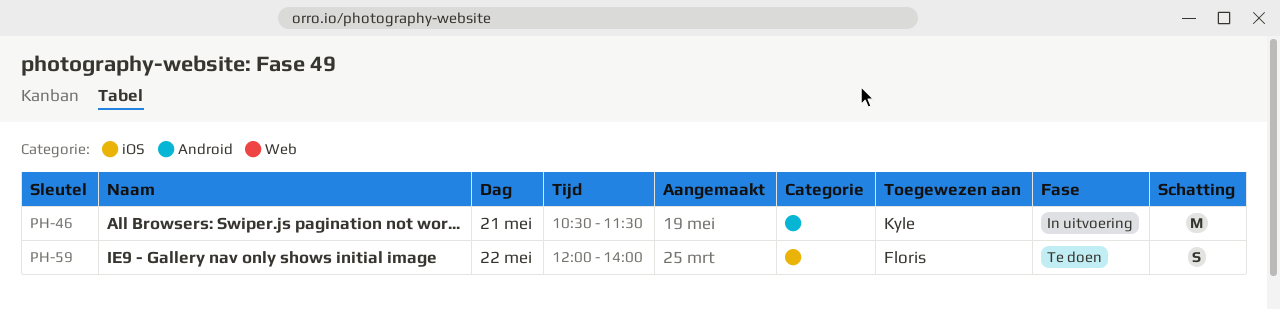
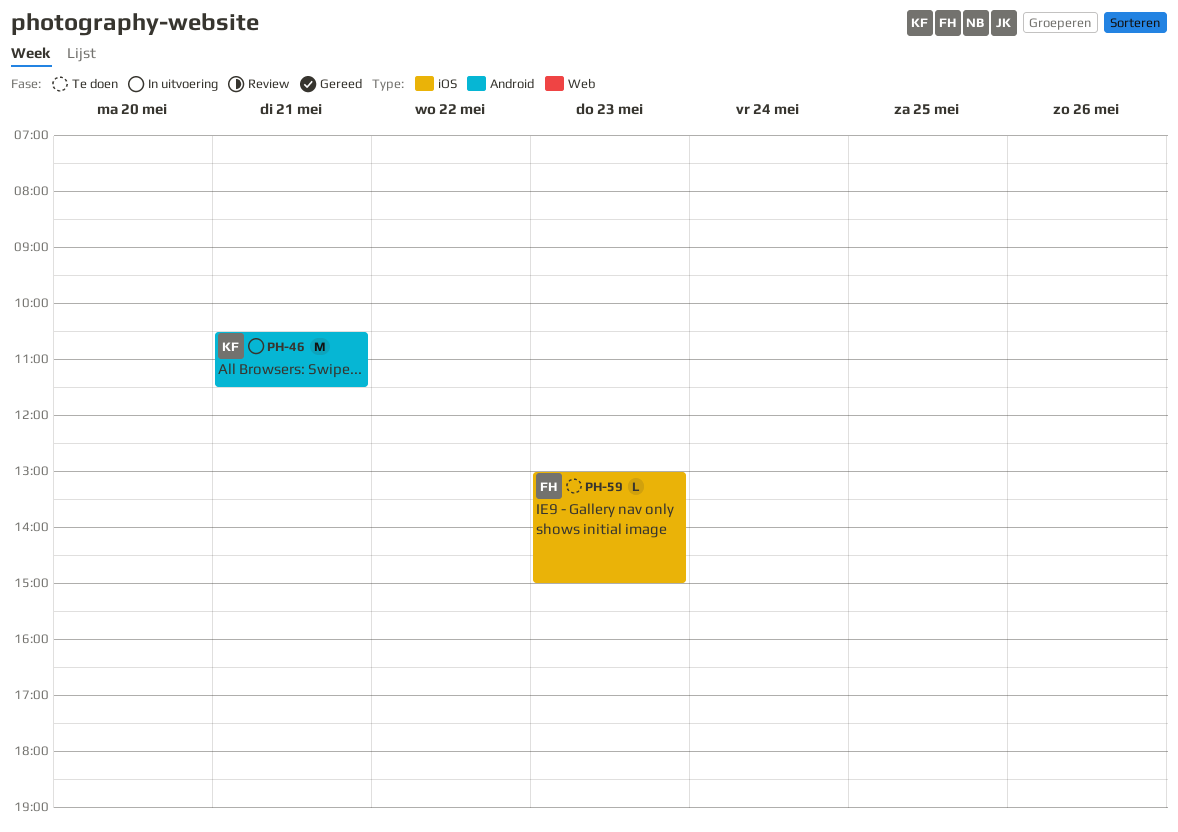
PH-59, estimate: S -> L
PH-59, day: May 22 -> May 23
PH-59, begins: 12:00 -> 13:00
PH-59, ends: 14:00 -> 15:00

